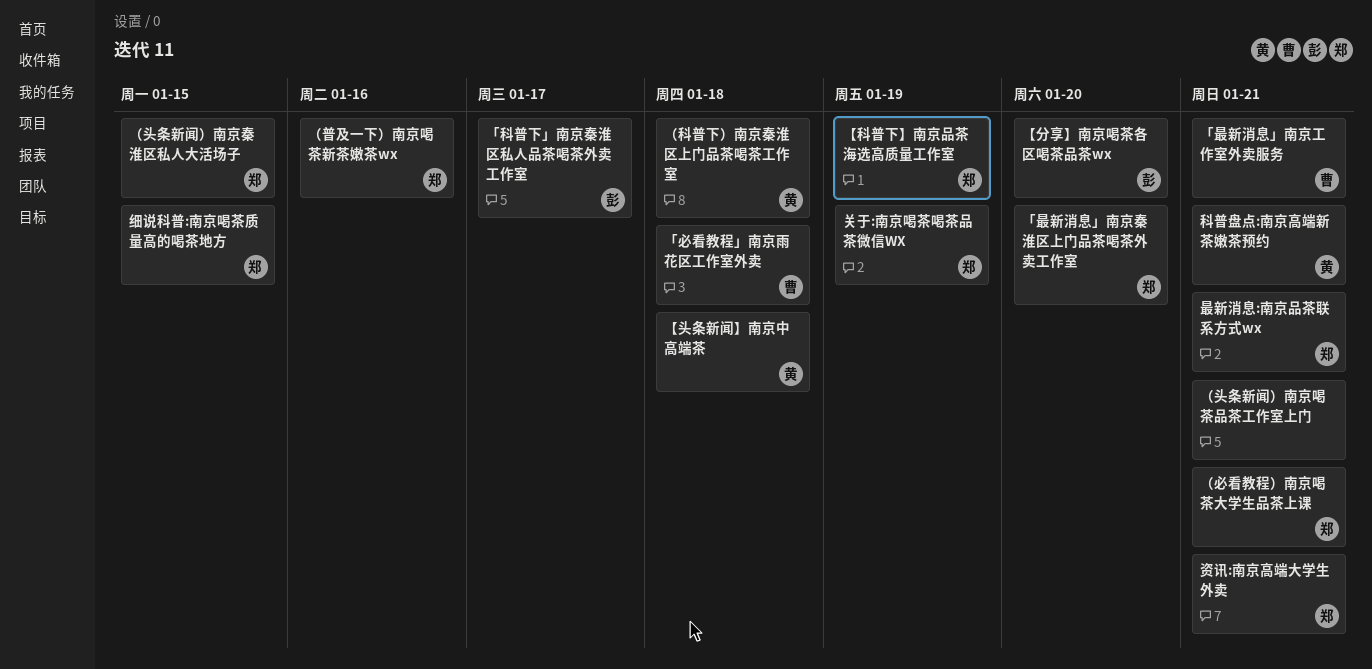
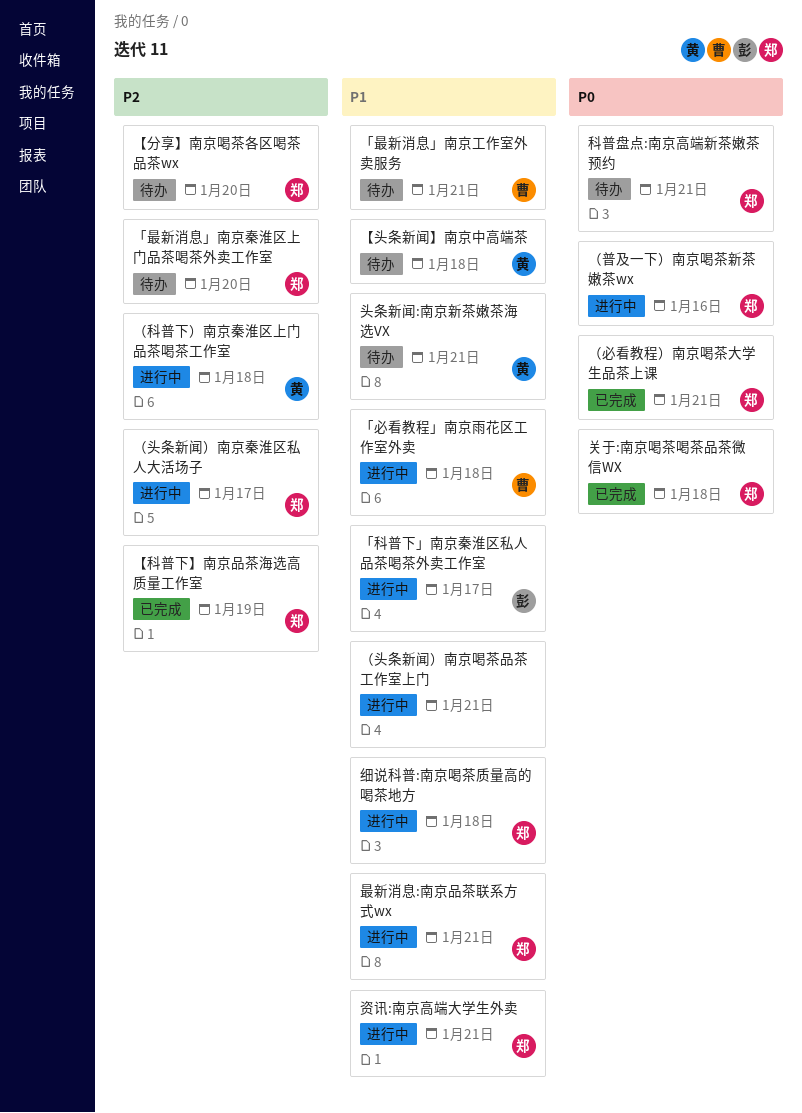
【分享】南京喝茶各区喝茶品茶wx, owner: 彭 -> 郑
关于:南京喝茶喝茶品茶微信WX, due: Jan 19 -> Jan 18
头条新闻:南京新茶嫩茶海选VX: none -> present
科普盘点:南京高端新茶嫩茶预约, owner: 黄 -> 郑
细说科普:南京喝茶质量高的喝茶地方, due: Jan 15 -> Jan 18
（头条新闻）南京秦淮区私人大活场子, due: Jan 15 -> Jan 17

